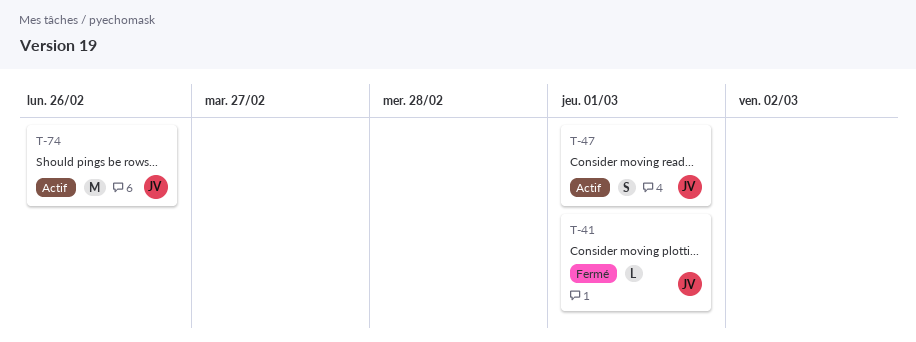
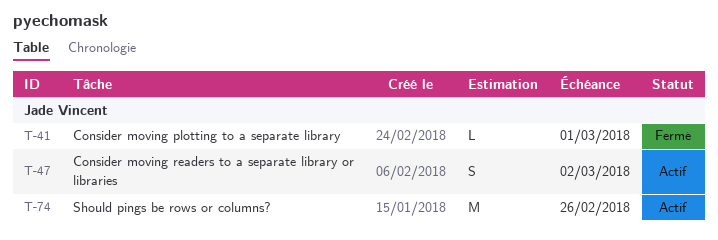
T-47, due: Mar 1 -> Mar 2

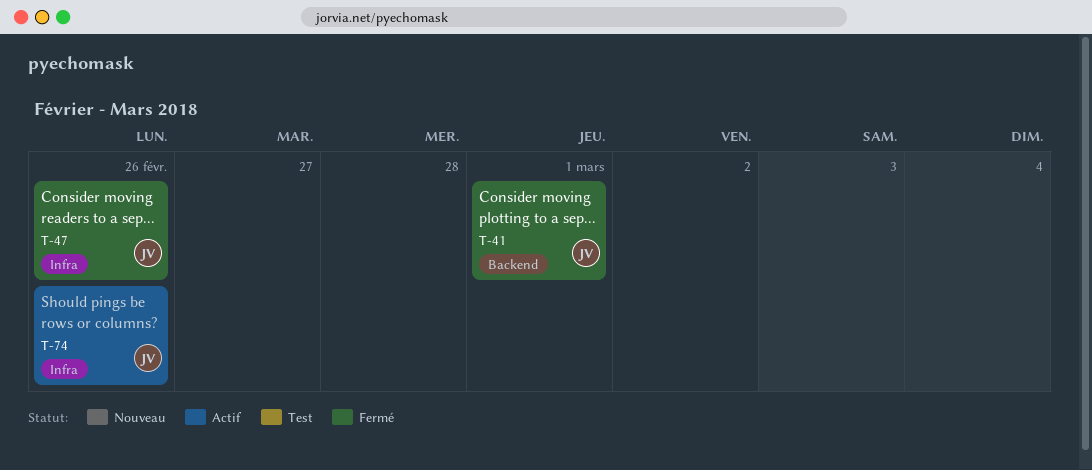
T-47, status: Actif -> Fermé
T-47, due: Mar 2 -> Feb 26

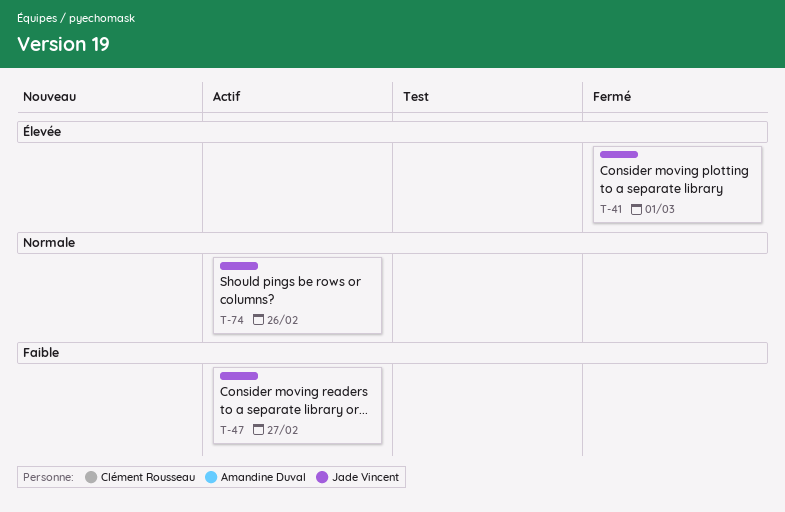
T-47, status: Fermé -> Actif
T-47, due: Feb 26 -> Feb 27

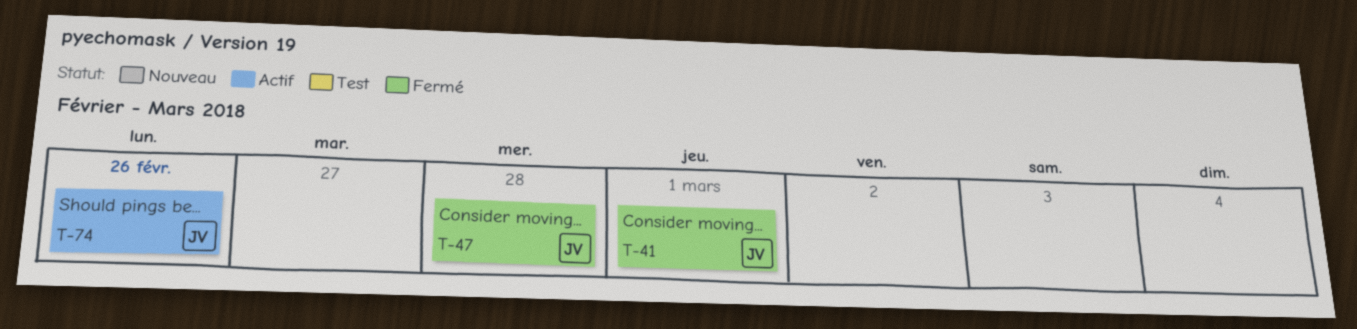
T-47, status: Actif -> Fermé
T-47, due: Feb 27 -> Feb 28

